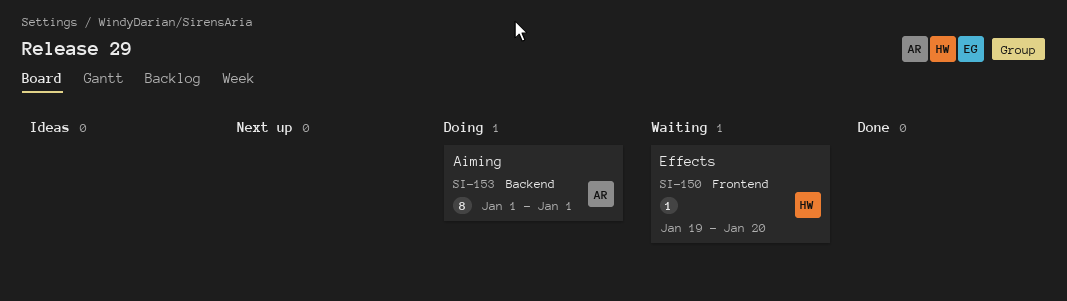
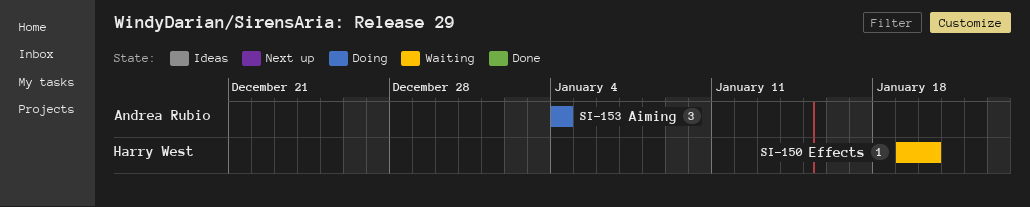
SI-153, estimate: 8 -> 3
SI-153, start: Jan 1 -> Jan 4
SI-153, due: Jan 1 -> Jan 4

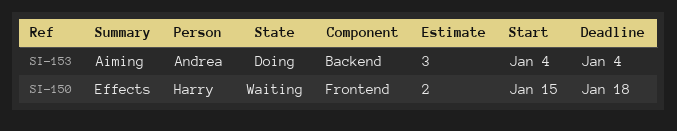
SI-150, estimate: 1 -> 2
SI-150, start: Jan 19 -> Jan 15
SI-150, due: Jan 20 -> Jan 18

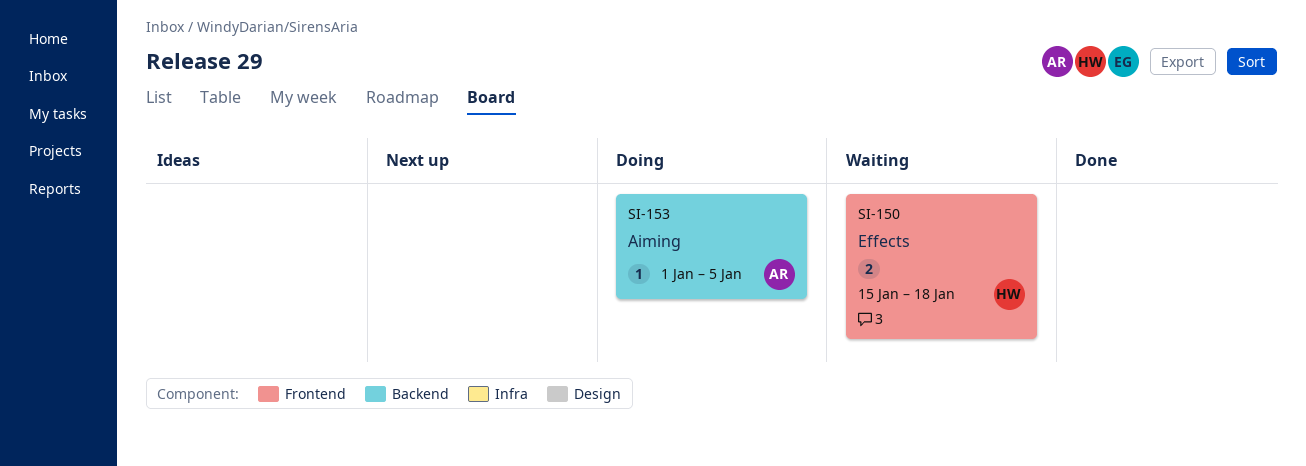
SI-153, estimate: 3 -> 1
SI-153, start: Jan 4 -> Jan 1
SI-153, due: Jan 4 -> Jan 5

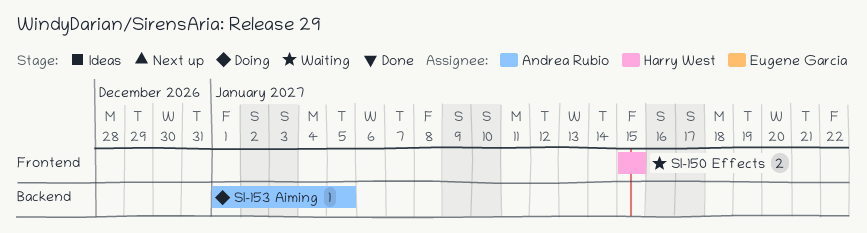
SI-150, due: Jan 18 -> Jan 15

